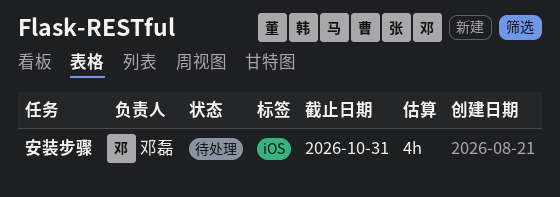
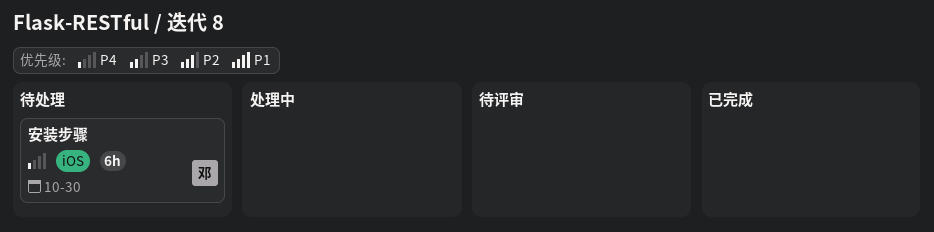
安装步骤, estimate: 4h -> 6h
安装步骤, due: Oct 31 -> Oct 30

